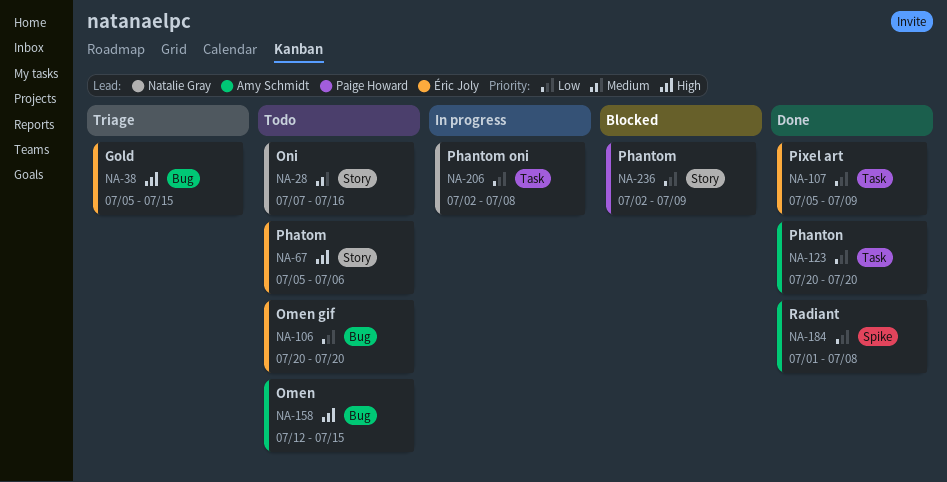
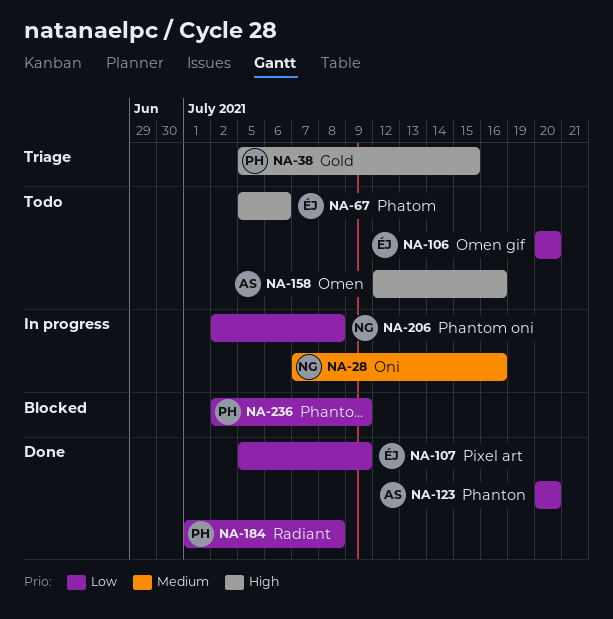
NA-28, status: Todo -> In progress
NA-38, owner: Éric Joly -> Paige Howard
NA-158, due: Jul 15 -> Jul 16
NA-184, owner: Amy Schmidt -> Paige Howard

